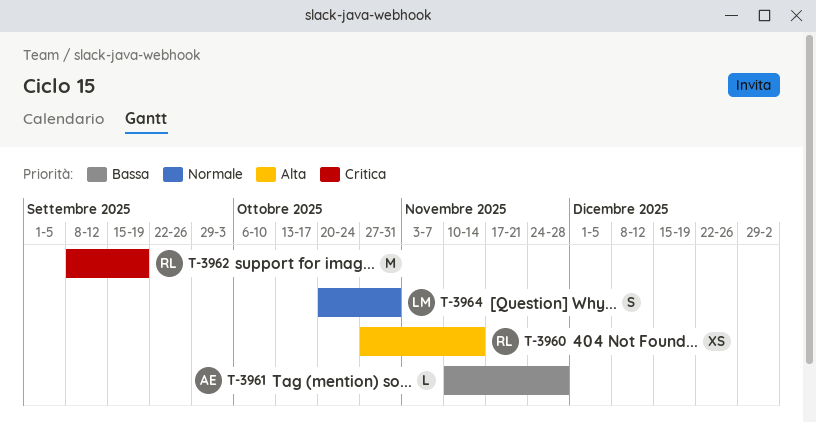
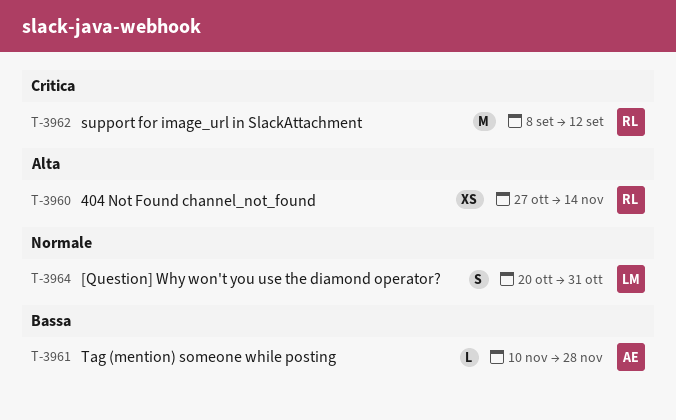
T-3962, due: Sep 19 -> Sep 12

